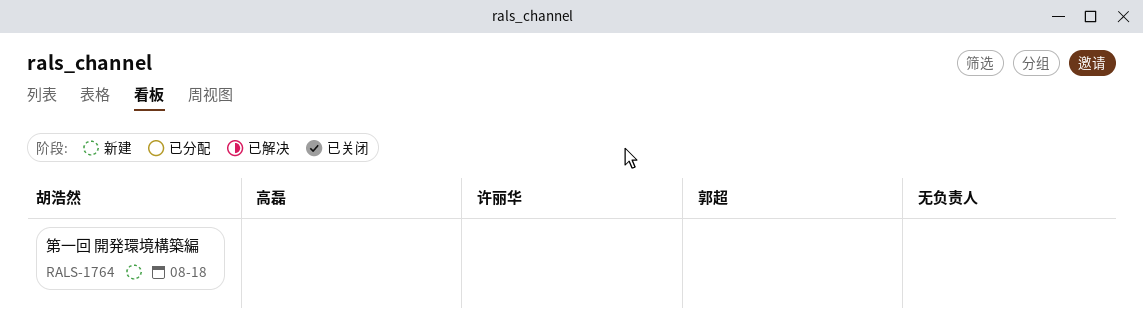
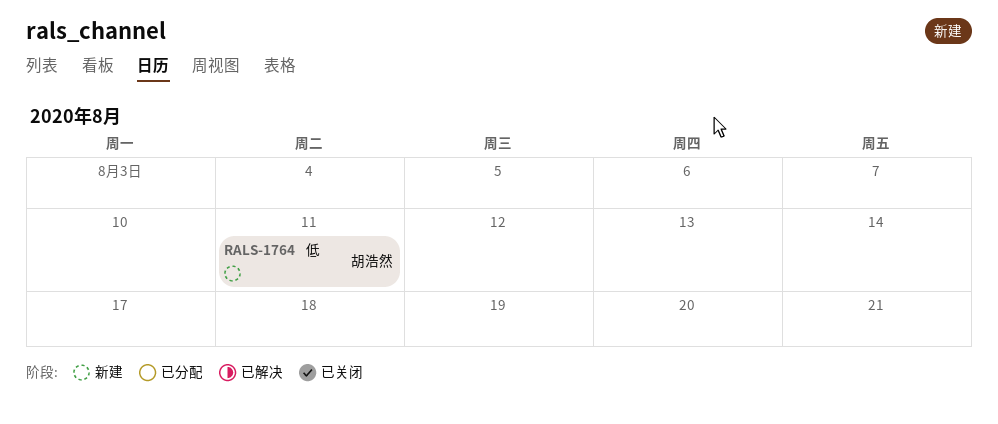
RALS-1764, due: Aug 18 -> Aug 11

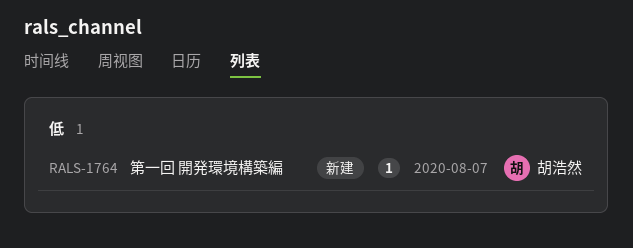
RALS-1764, due: Aug 11 -> Aug 7

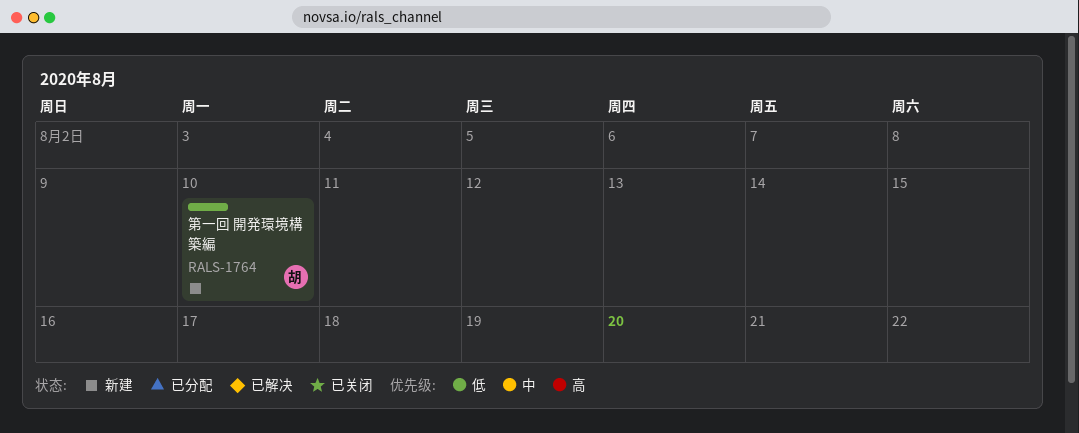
RALS-1764, due: Aug 7 -> Aug 10

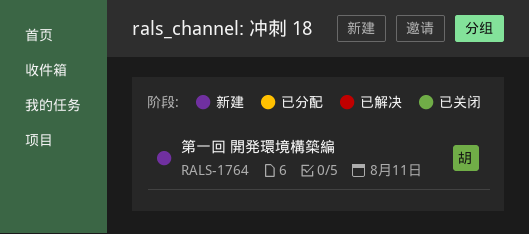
RALS-1764, due: Aug 10 -> Aug 11

